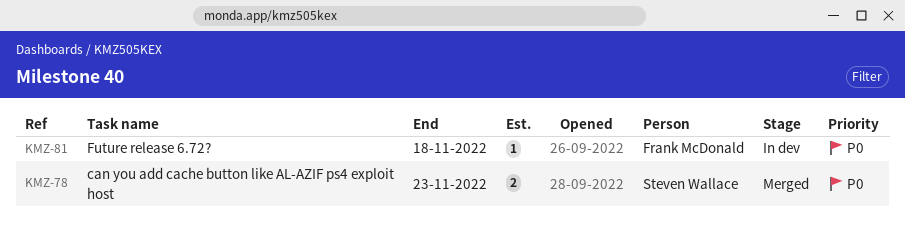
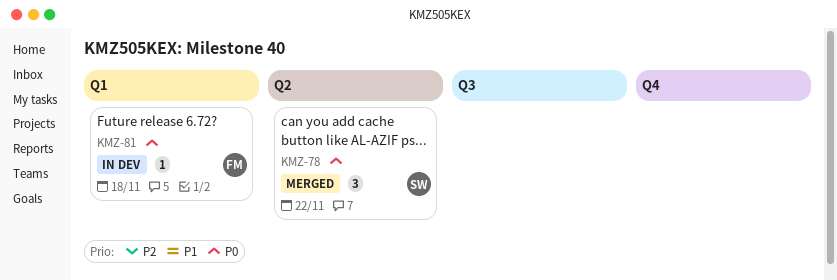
KMZ-78, estimate: 2 -> 3
KMZ-78, due: Nov 23 -> Nov 22

